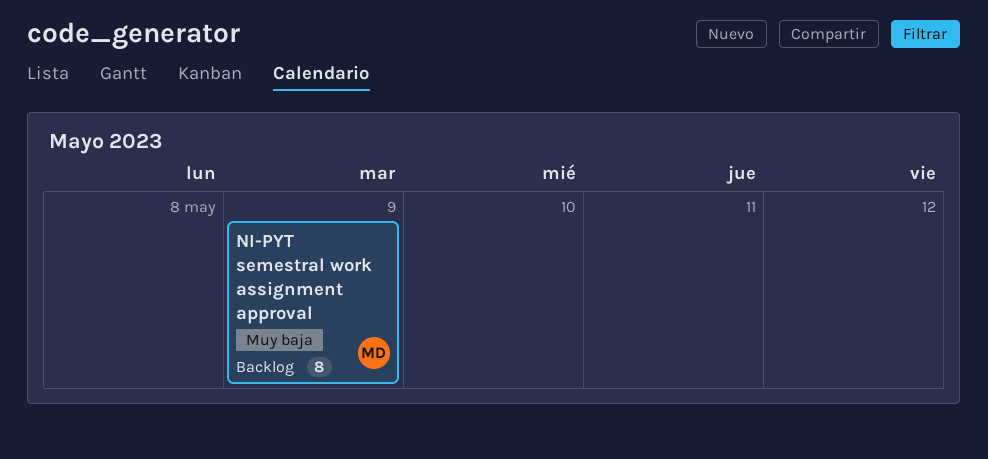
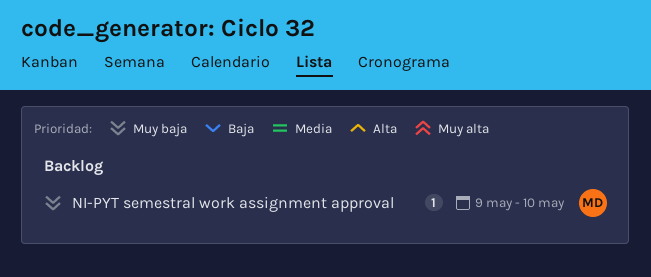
NI-PYT semestral work assignment approval, estimate: 8 -> 1
NI-PYT semestral work assignment approval, due: May 9 -> May 10

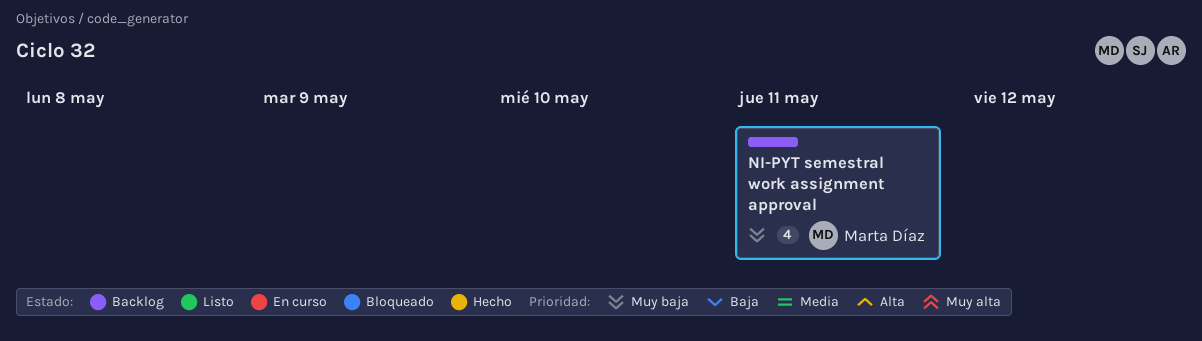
NI-PYT semestral work assignment approval, estimate: 1 -> 4
NI-PYT semestral work assignment approval, due: May 10 -> May 11

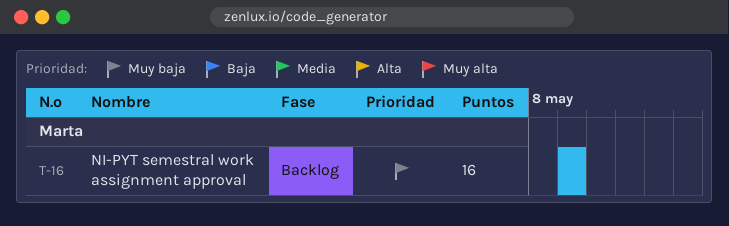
NI-PYT semestral work assignment approval, estimate: 4 -> 16
NI-PYT semestral work assignment approval, due: May 11 -> May 9

